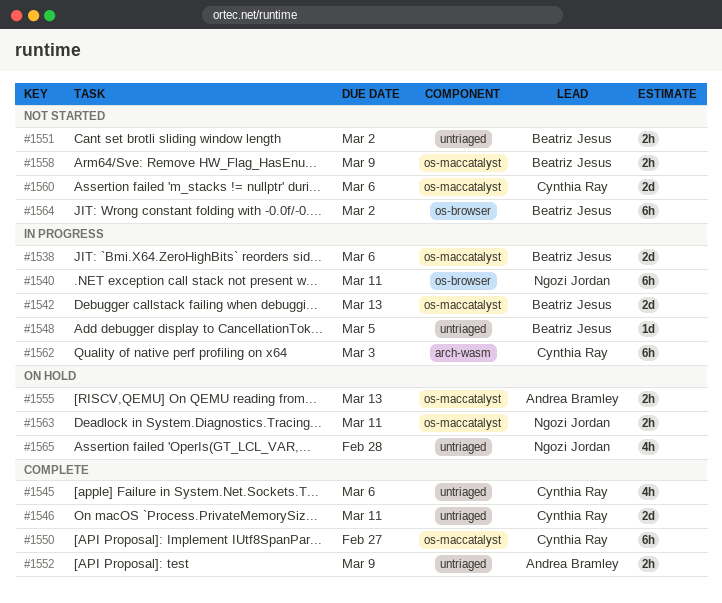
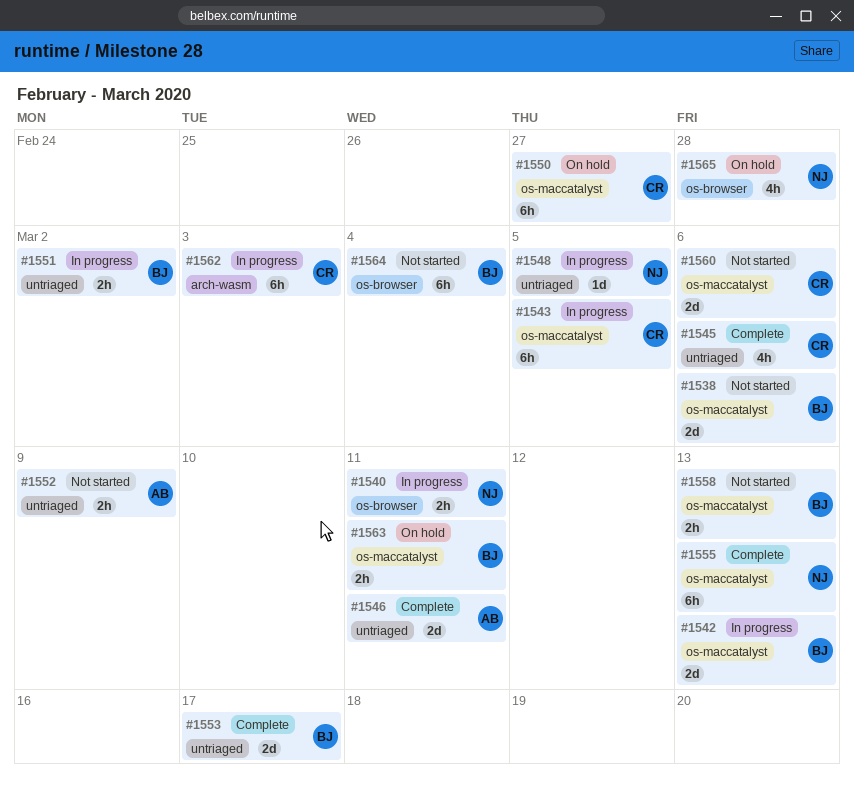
#1538, status: In progress -> Not started
#1540, estimate: 6h -> 2h
#1543: none -> present
#1546, owner: Cynthia Ray -> Andrea Bramley
#1548, owner: Beatriz Jesus -> Ngozi Jordan
#1550, status: Complete -> On hold
#1551, status: Not started -> In progress
#1552, status: Complete -> Not started
#1553: none -> present
#1555, status: On hold -> Complete
#1555, owner: Andrea Bramley -> Ngozi Jordan
#1555, estimate: 2h -> 6h
#1558, due: Mar 9 -> Mar 13
#1563, owner: Ngozi Jordan -> Beatriz Jesus
#1564, due: Mar 2 -> Mar 4
#1565, label: untriaged -> os-browser

